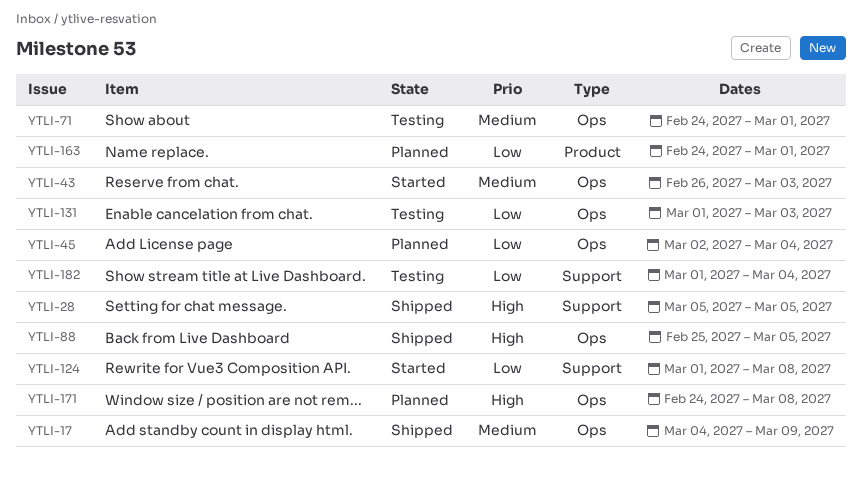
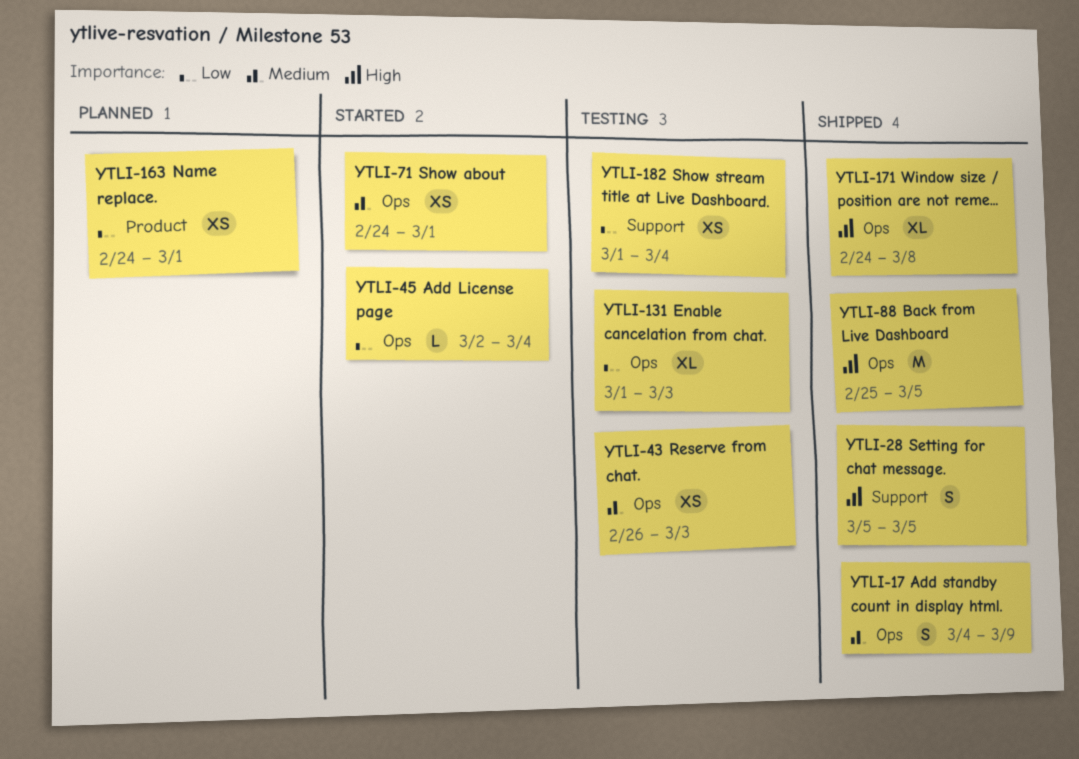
YTLI-43, status: Started -> Testing
YTLI-45, status: Planned -> Started
YTLI-71, status: Testing -> Started
YTLI-124: present -> none
YTLI-171, status: Planned -> Shipped

